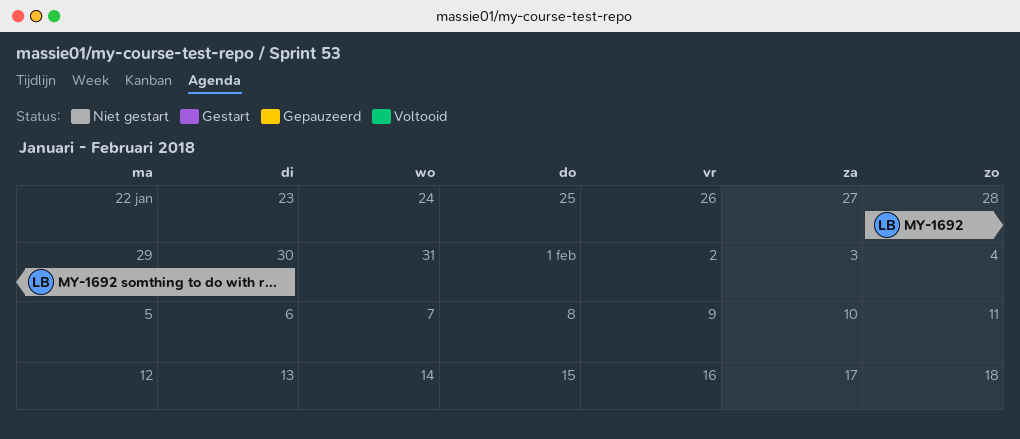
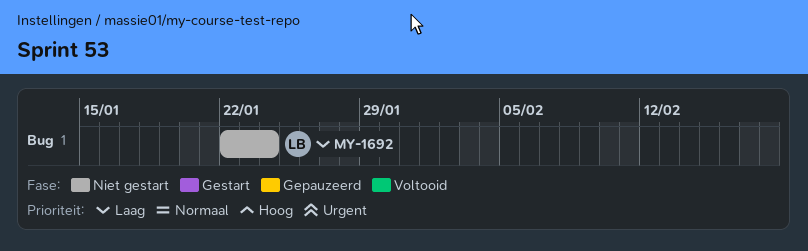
MY-1692, start: Jan 28 -> Jan 22
MY-1692, due: Jan 30 -> Jan 24

